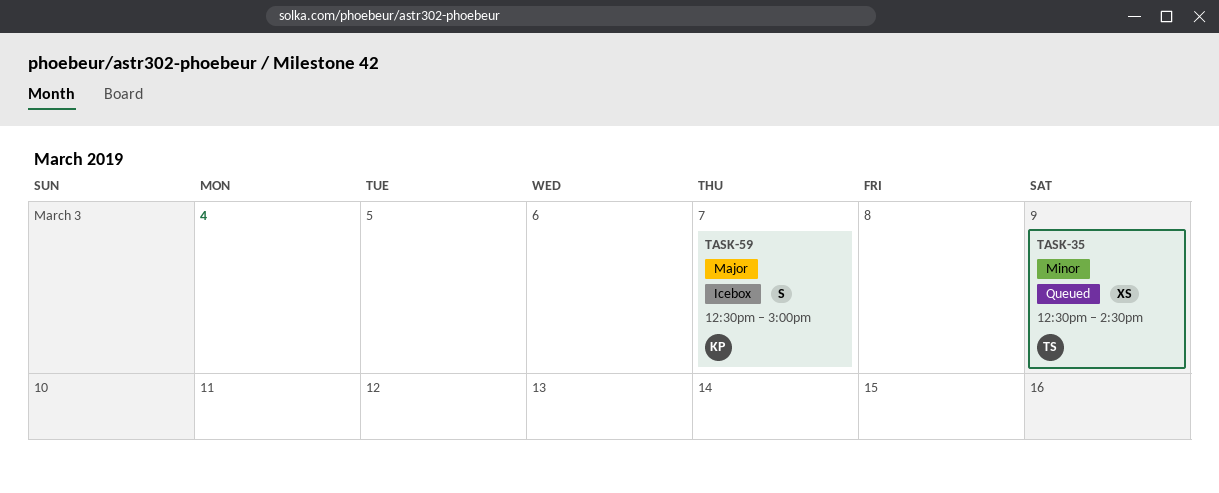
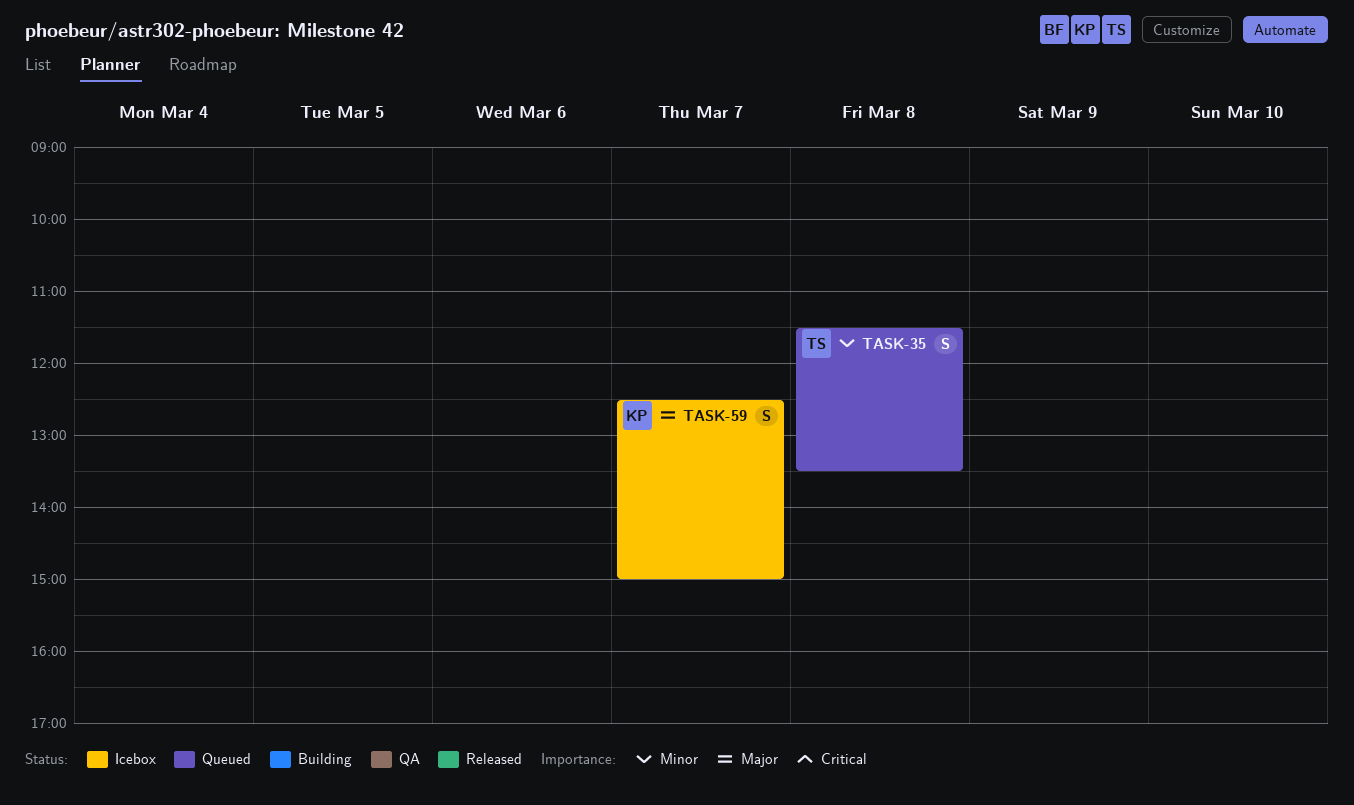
TASK-35, estimate: XS -> S
TASK-35, day: Mar 9 -> Mar 8
TASK-35, begins: 12:30 -> 11:30
TASK-35, ends: 14:30 -> 13:30

